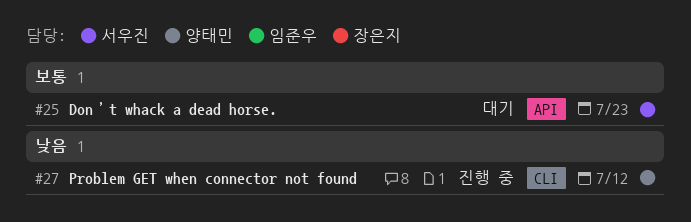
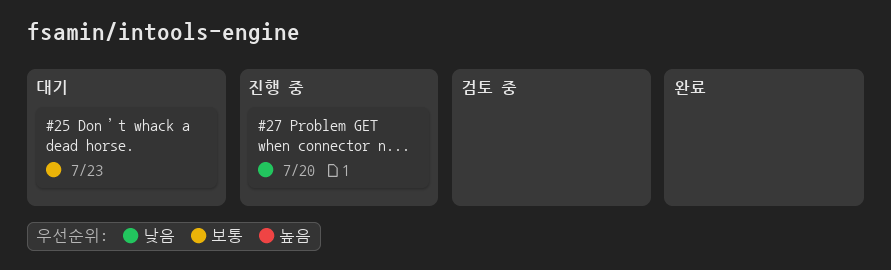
#27, due: Jul 12 -> Jul 20

